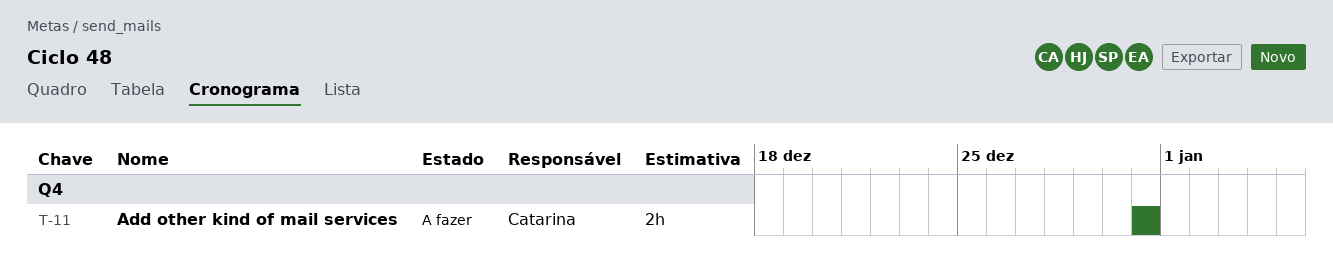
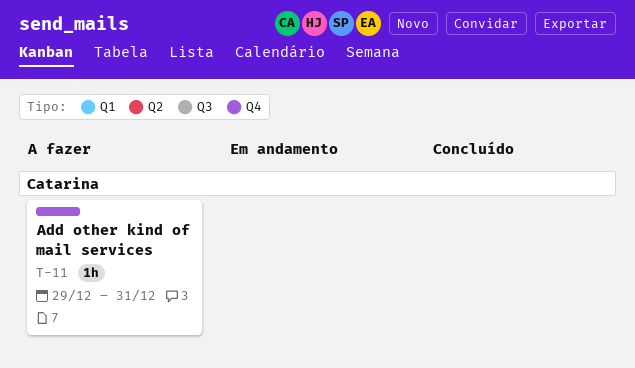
T-11, estimate: 2h -> 1h
T-11, start: Dec 31 -> Dec 29

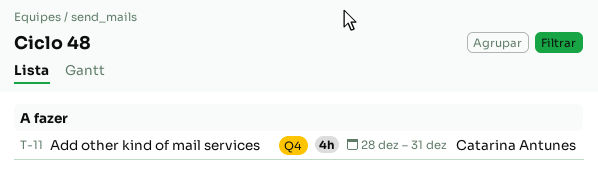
T-11, estimate: 1h -> 4h
T-11, start: Dec 29 -> Dec 28

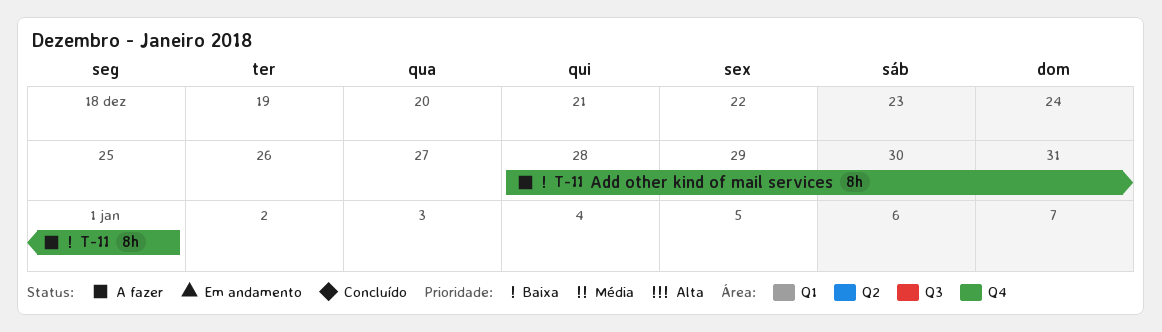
T-11, estimate: 4h -> 8h
T-11, due: Dec 31 -> Jan 1

